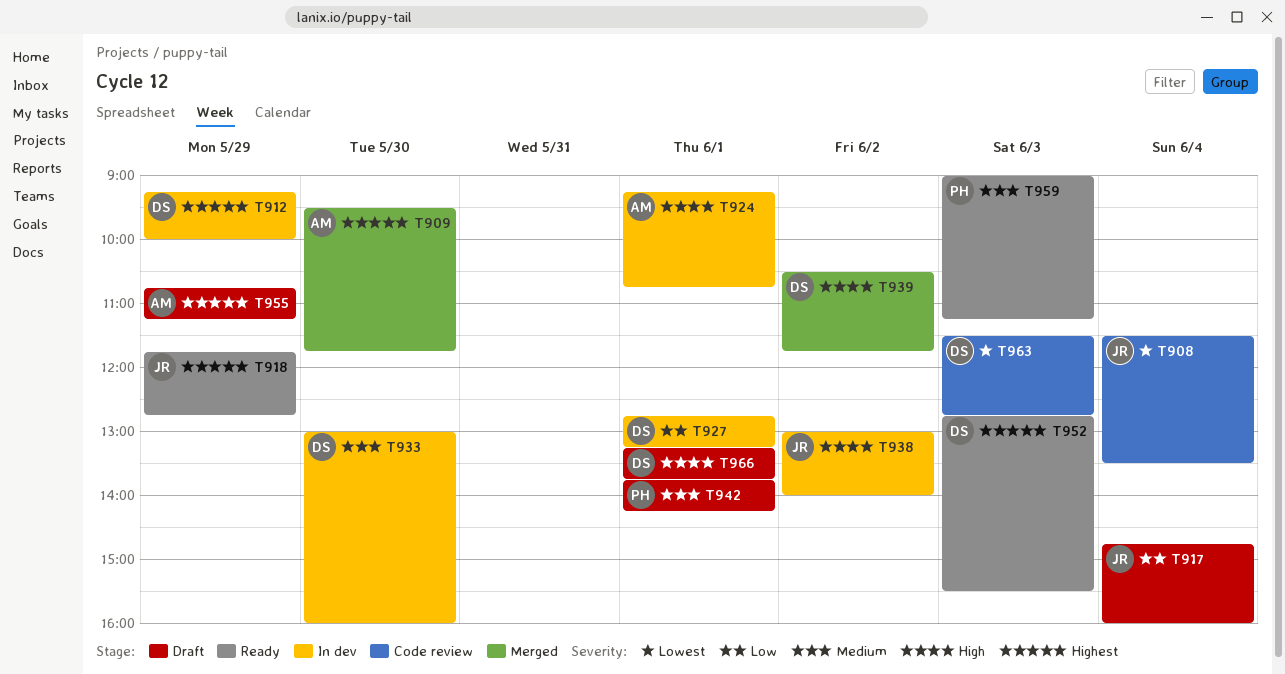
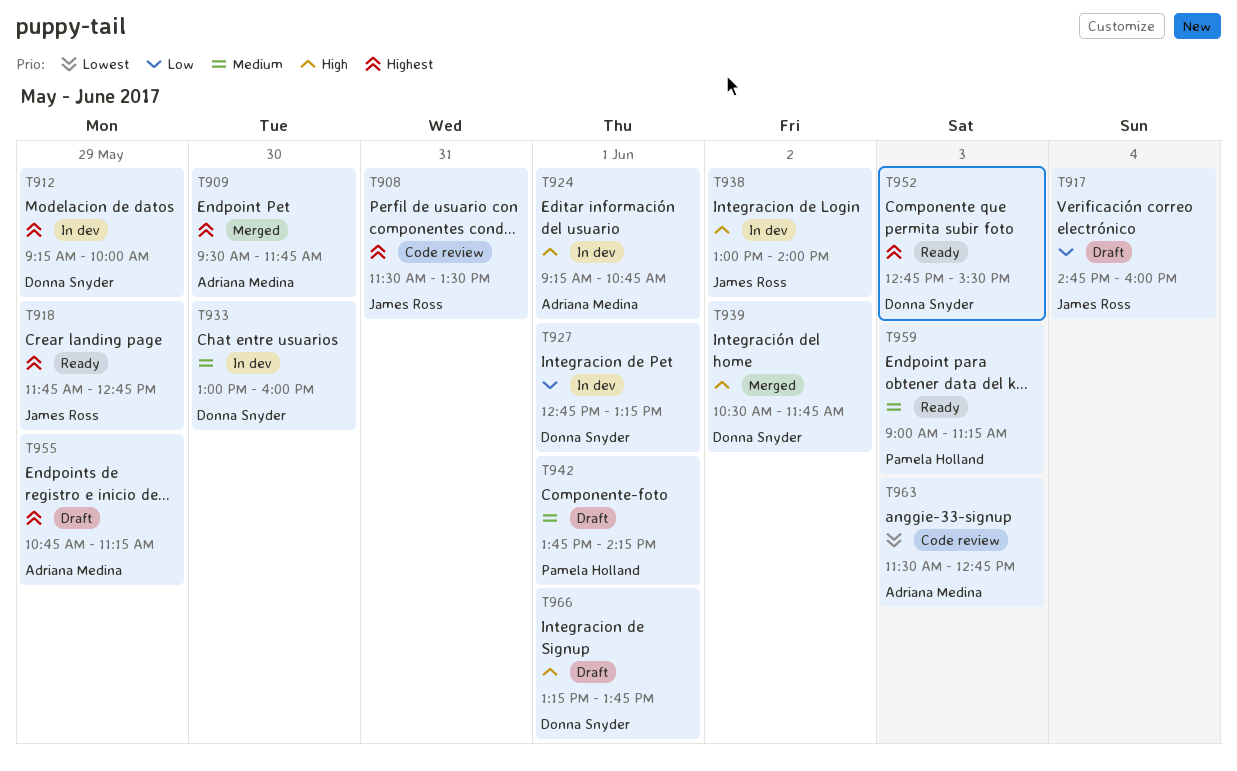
T908, priority: Lowest -> Highest
T908, day: Jun 4 -> May 31
T963, owner: Donna Snyder -> Adriana Medina

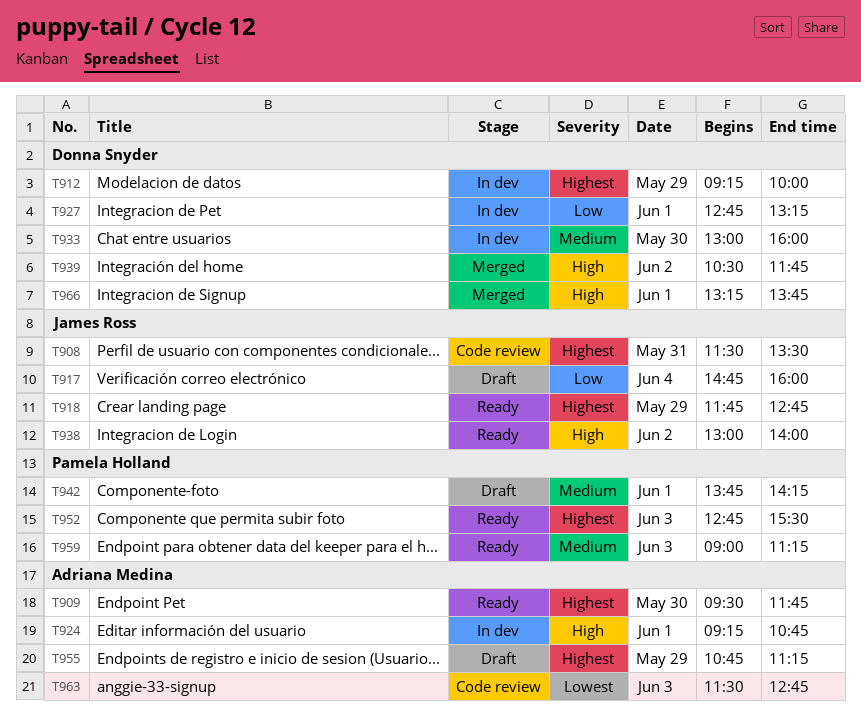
T909, status: Merged -> Ready
T938, status: In dev -> Ready
T952, owner: Donna Snyder -> Pamela Holland
T966, status: Draft -> Merged

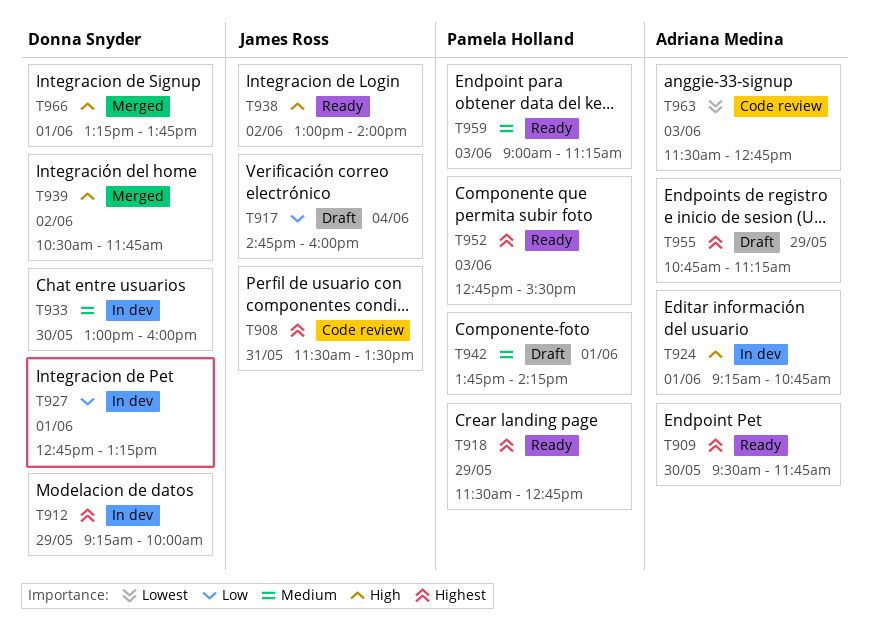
T918, owner: James Ross -> Pamela Holland
T918, begins: 11:45 -> 11:30

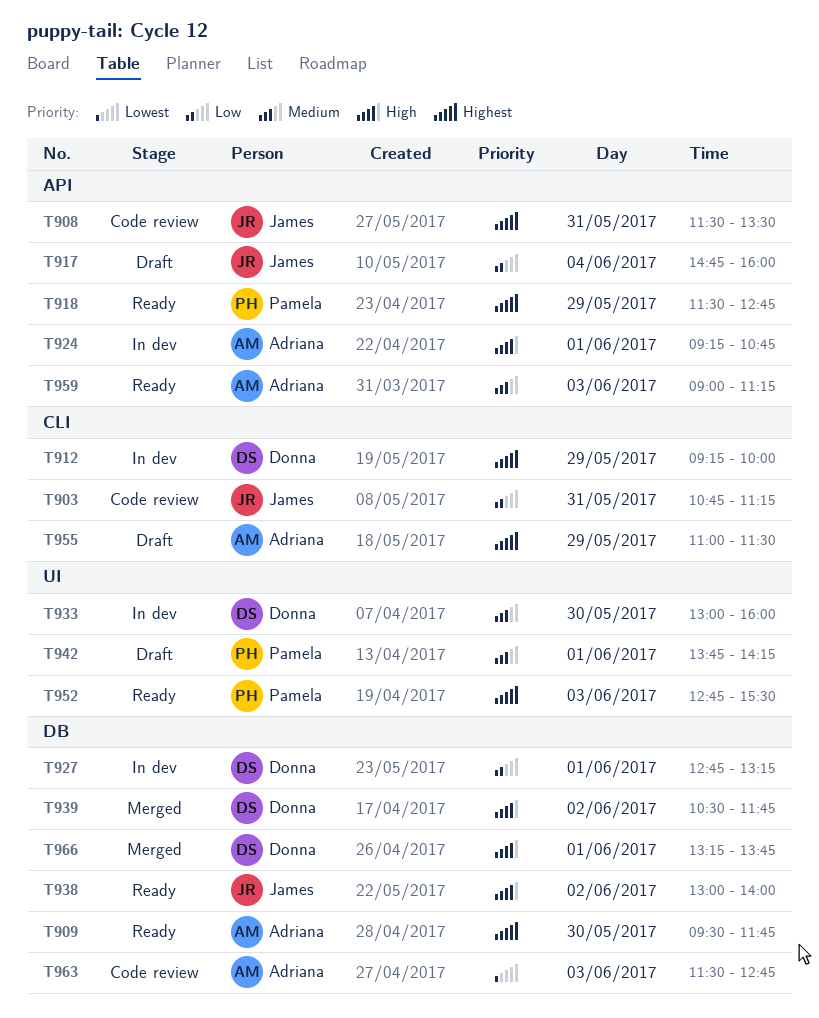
T903: none -> present
T955, begins: 10:45 -> 11:00
T955, ends: 11:15 -> 11:30
T959, owner: Pamela Holland -> Adriana Medina

